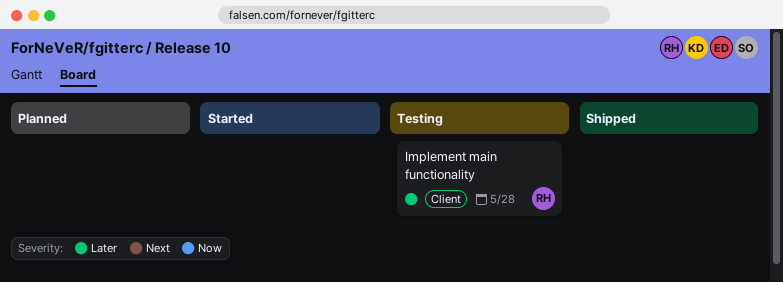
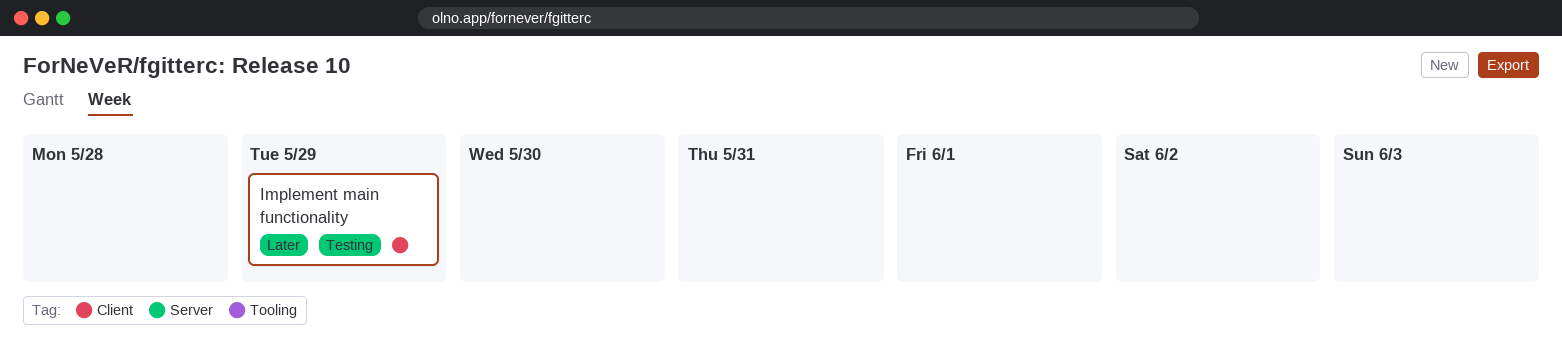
Implement main functionality, due: May 28 -> May 29

